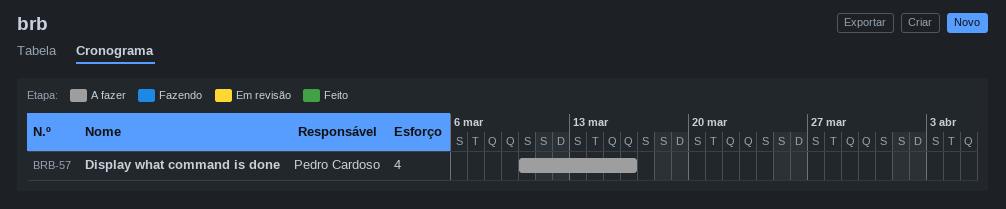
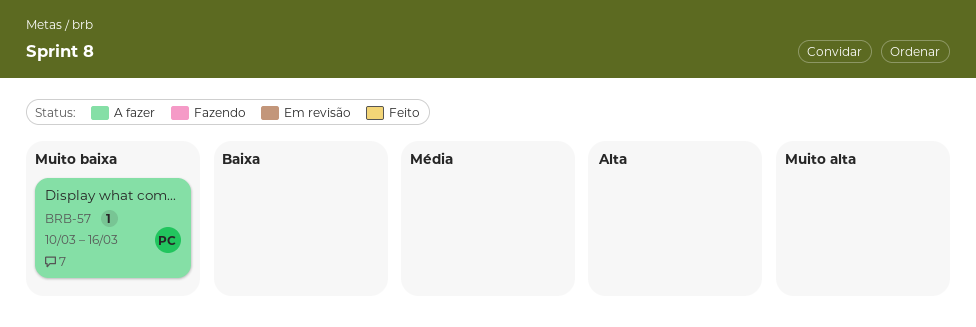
BRB-57, estimate: 4 -> 1

